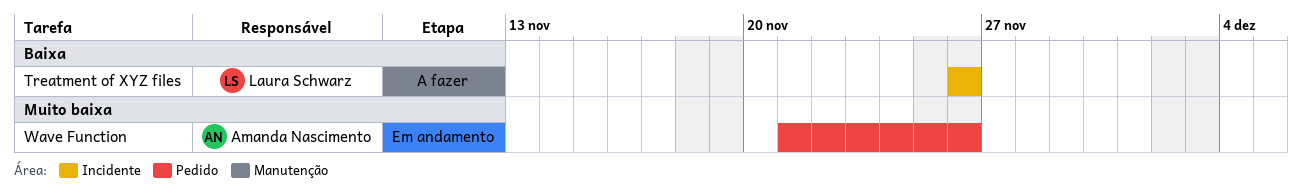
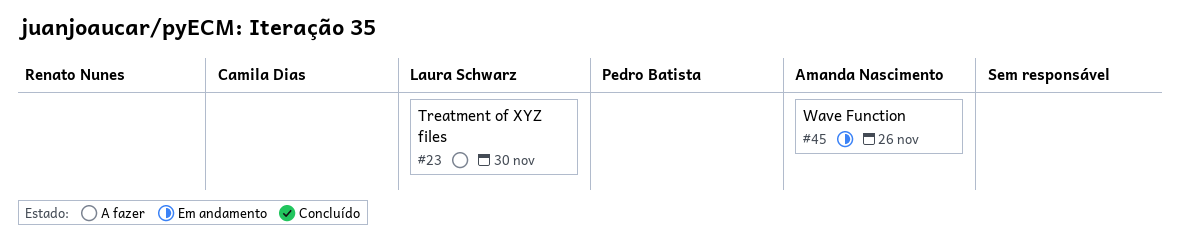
Treatment of XYZ files, due: Nov 26 -> Nov 30

